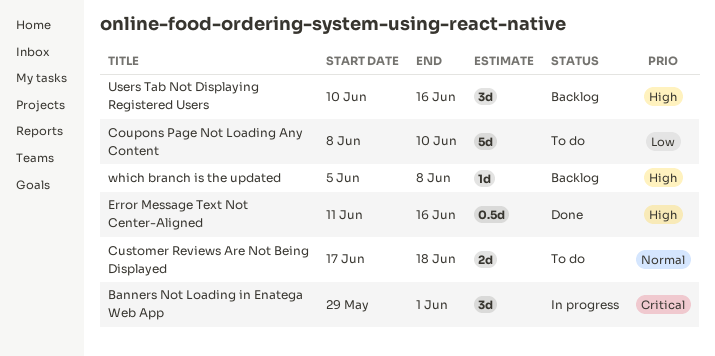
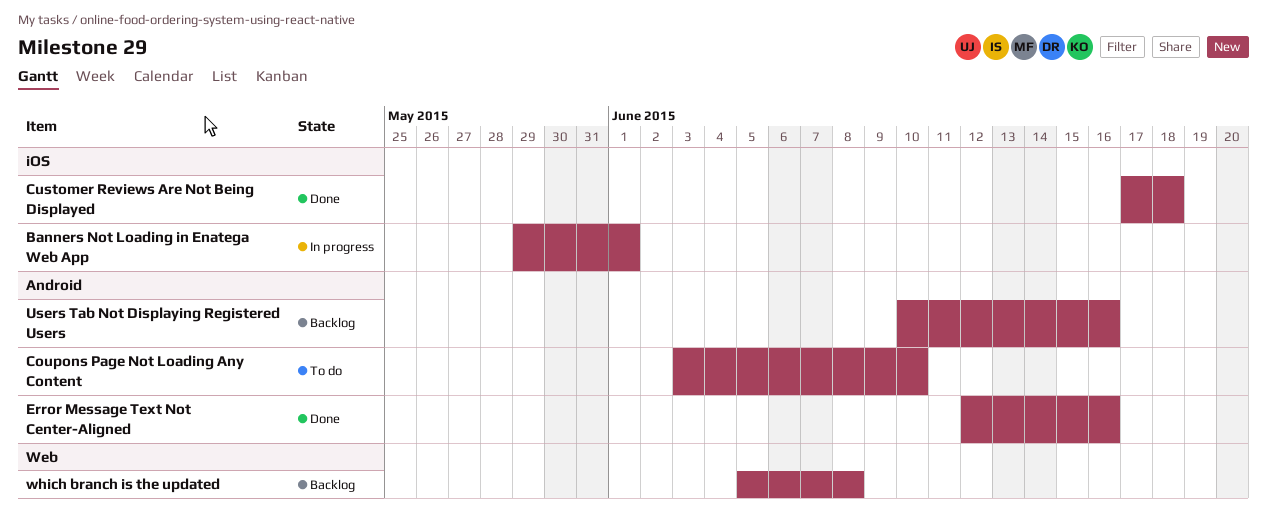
Coupons Page Not Loading Any Content, start: Jun 8 -> Jun 3
Customer Reviews Are Not Being Displayed, status: To do -> Done
Error Message Text Not Center-Aligned, start: Jun 11 -> Jun 12

